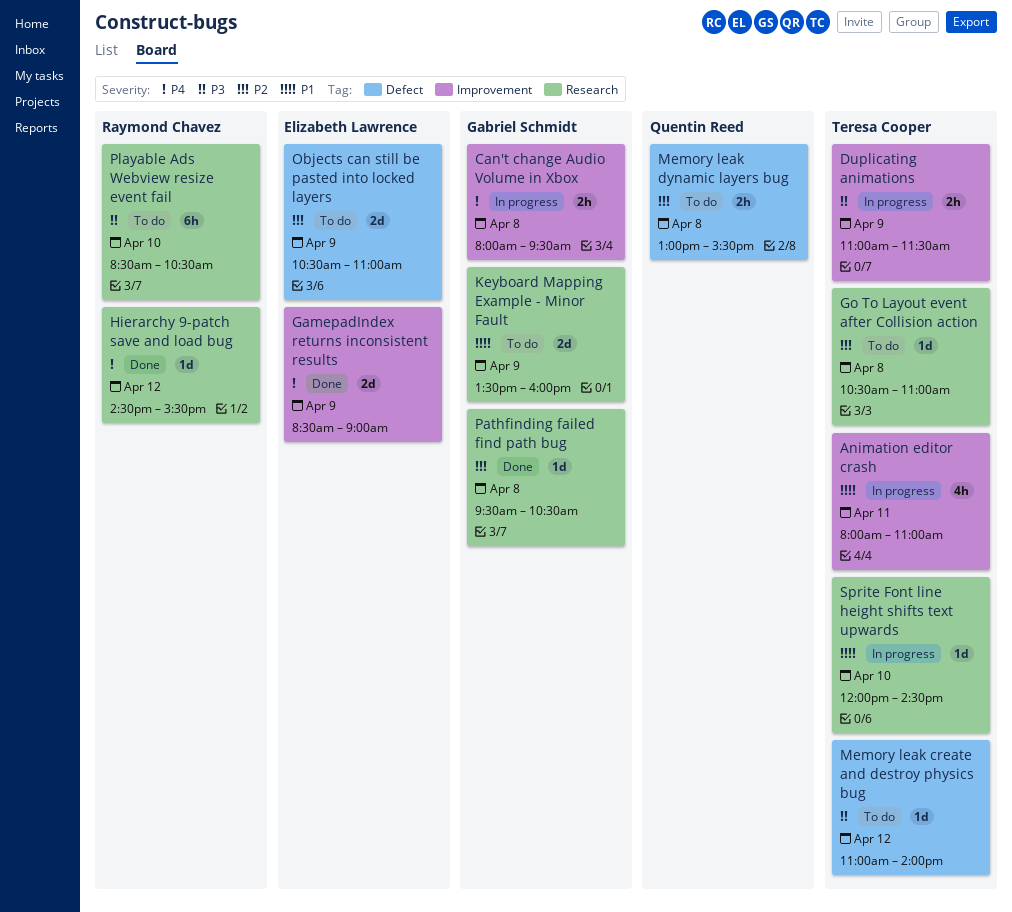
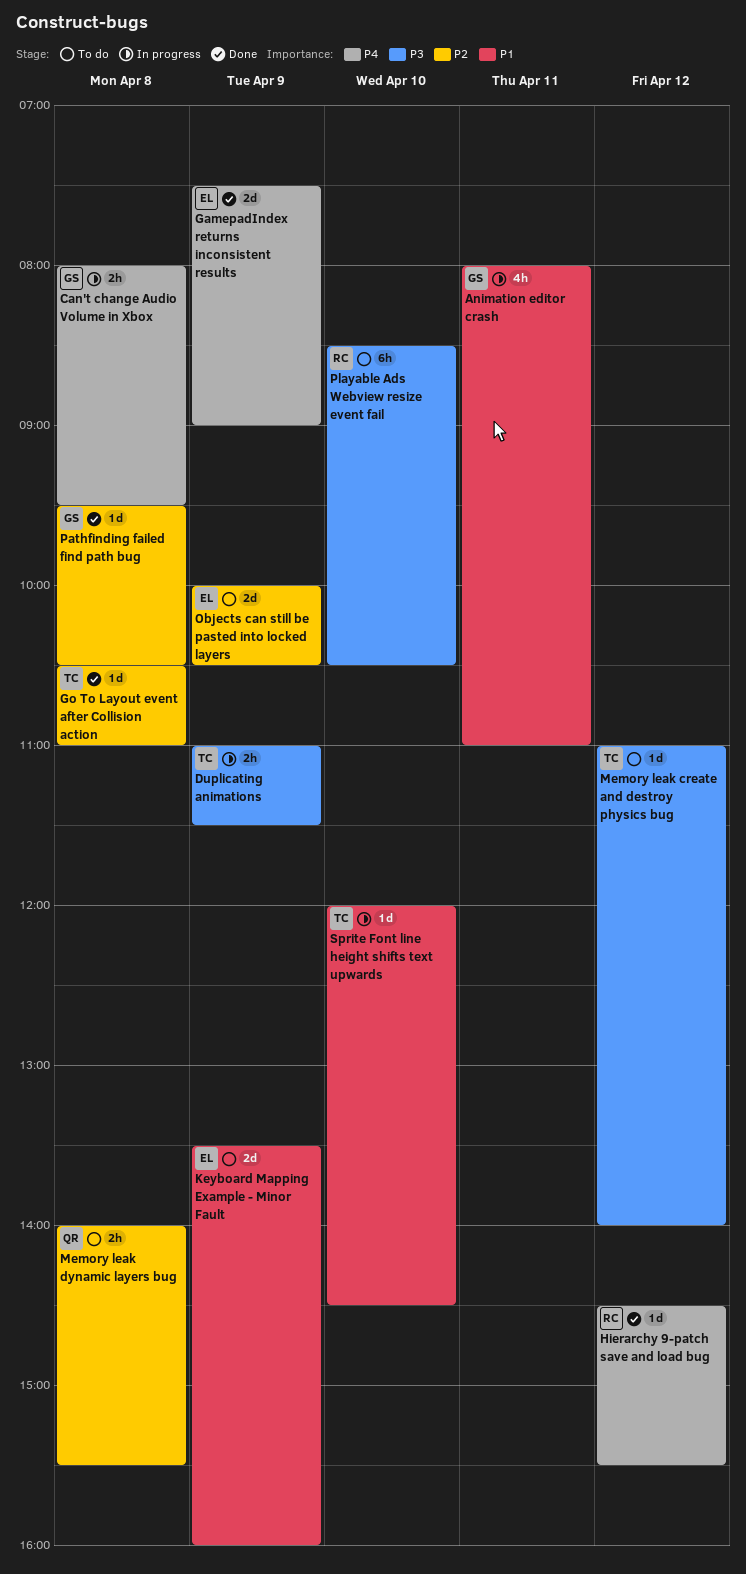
Animation editor crash, owner: Teresa Cooper -> Gabriel Schmidt
GamepadIndex returns inconsistent results, begins: 08:30 -> 07:30
Go To Layout event after Collision action, status: To do -> Done
Keyboard Mapping Example - Minor Fault, owner: Gabriel Schmidt -> Elizabeth Lawrence
Memory leak dynamic layers bug, begins: 13:00 -> 14:00
Objects can still be pasted into locked layers, begins: 10:30 -> 10:00
Objects can still be pasted into locked layers, ends: 11:00 -> 10:30

